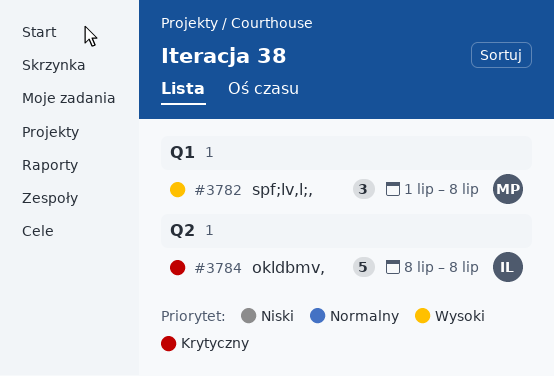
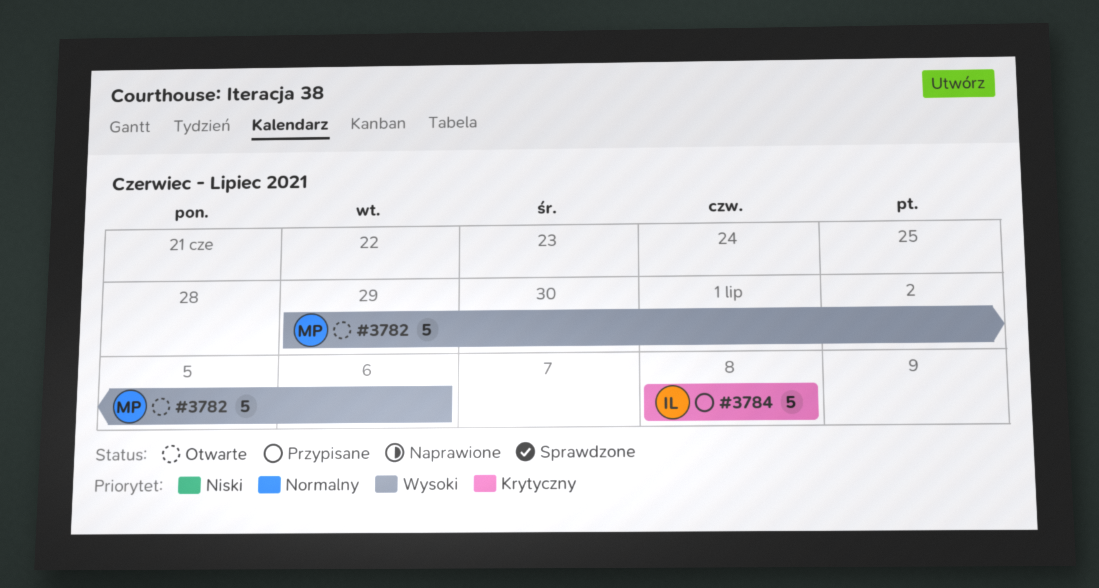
#3782, estimate: 3 -> 5
#3782, start: Jul 1 -> Jun 29
#3782, due: Jul 8 -> Jul 6

